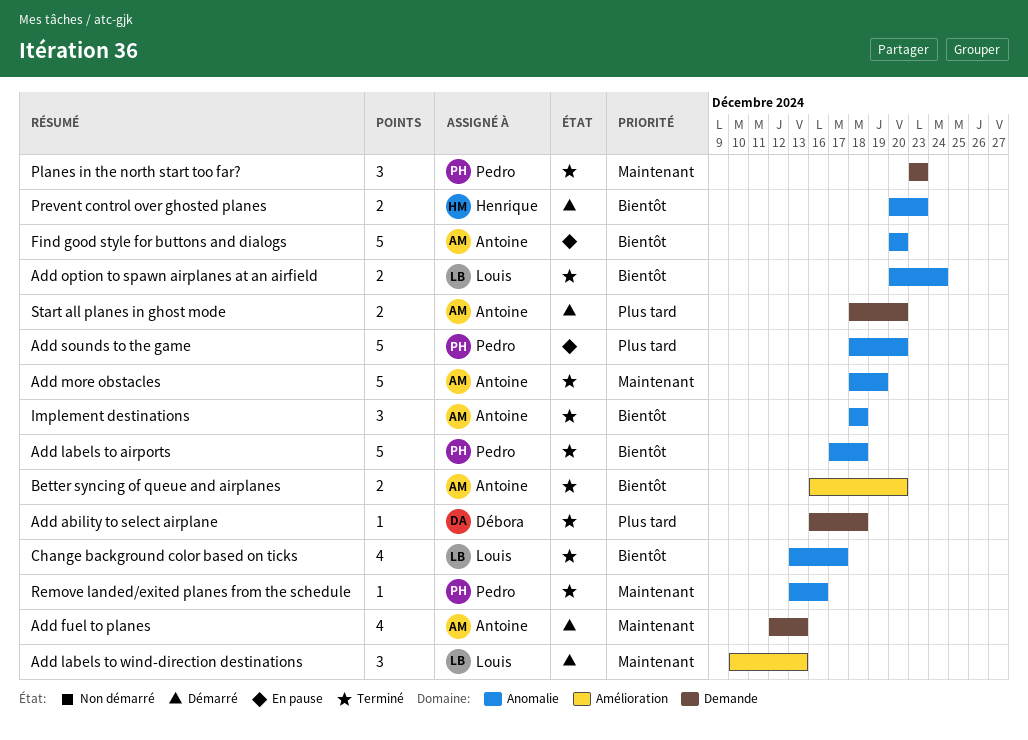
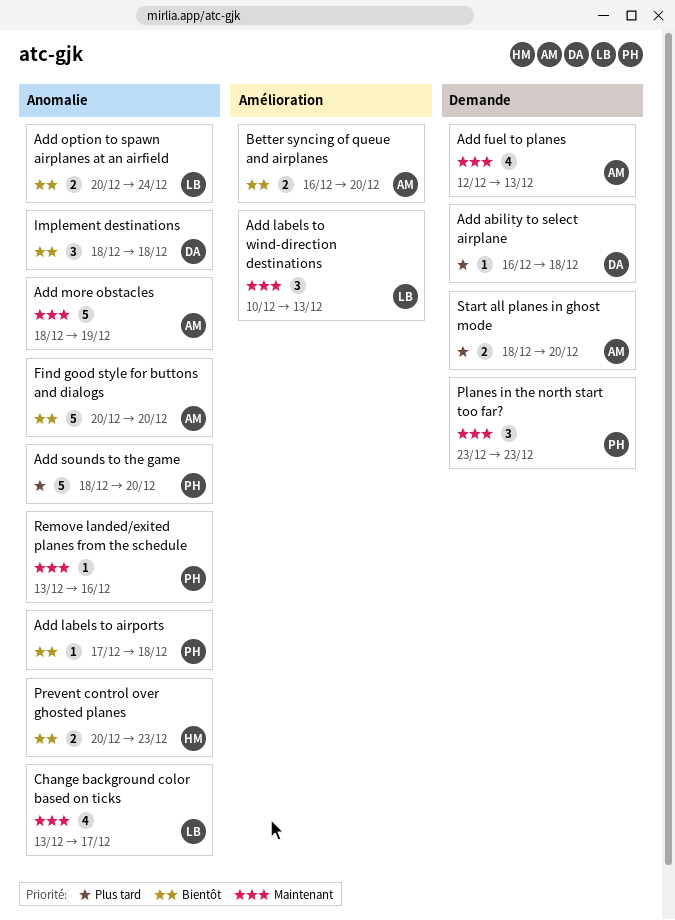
Add labels to airports, estimate: 5 -> 1
Change background color based on ticks, priority: Bientôt -> Maintenant
Implement destinations, owner: Antoine -> Débora

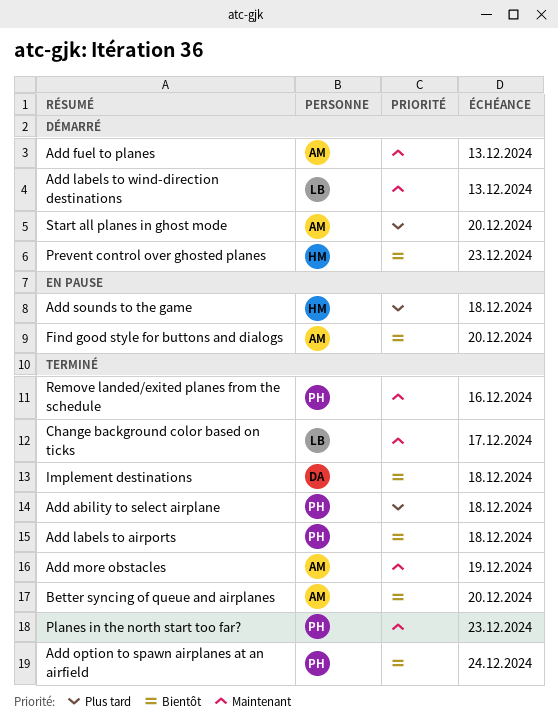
Add ability to select airplane, owner: DA -> PH
Add option to spawn airplanes at an airfield, owner: LB -> PH
Add sounds to the game, owner: PH -> HM
Add sounds to the game, due: Dec 20 -> Dec 18

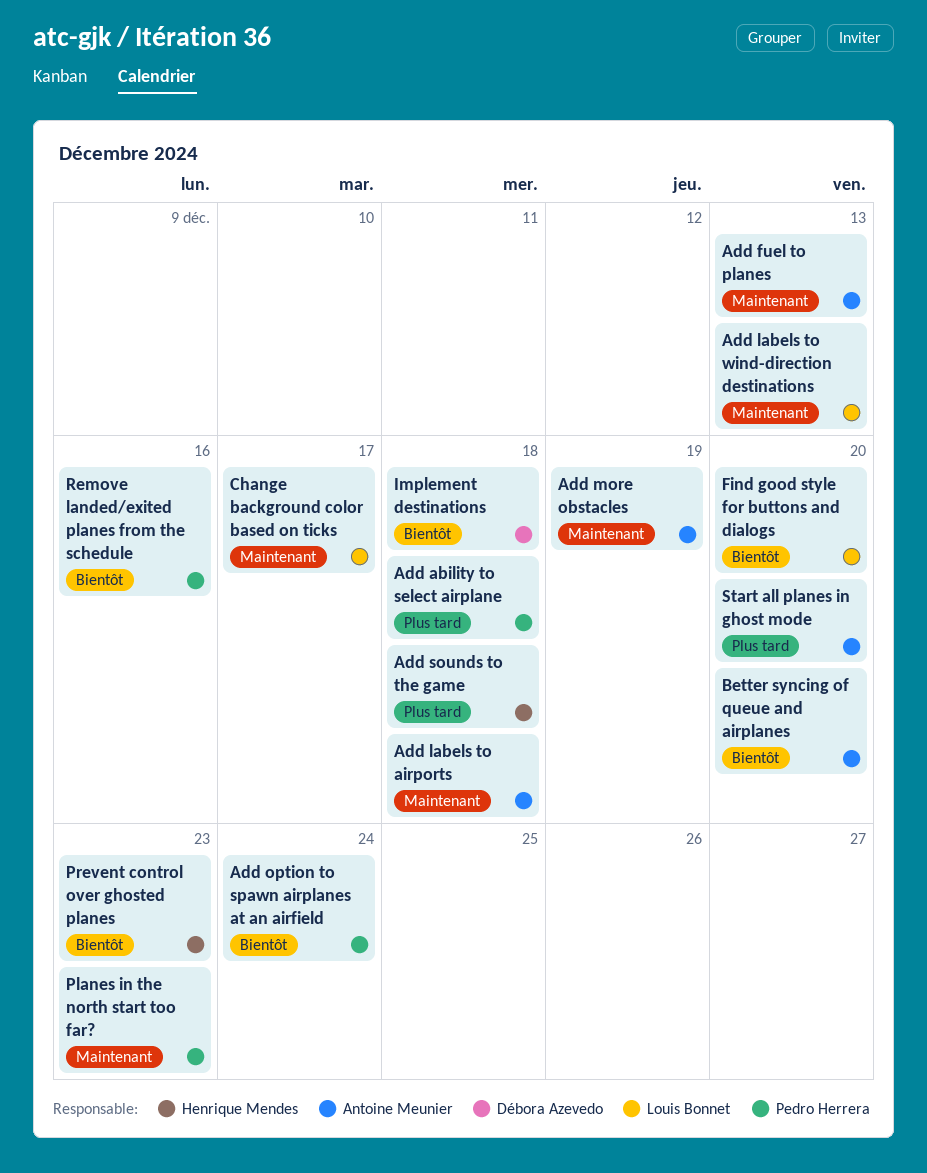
Add labels to airports, owner: Pedro Herrera -> Antoine Meunier
Add labels to airports, priority: Bientôt -> Maintenant
Find good style for buttons and dialogs, owner: Antoine Meunier -> Louis Bonnet
Remove landed/exited planes from the schedule, priority: Maintenant -> Bientôt

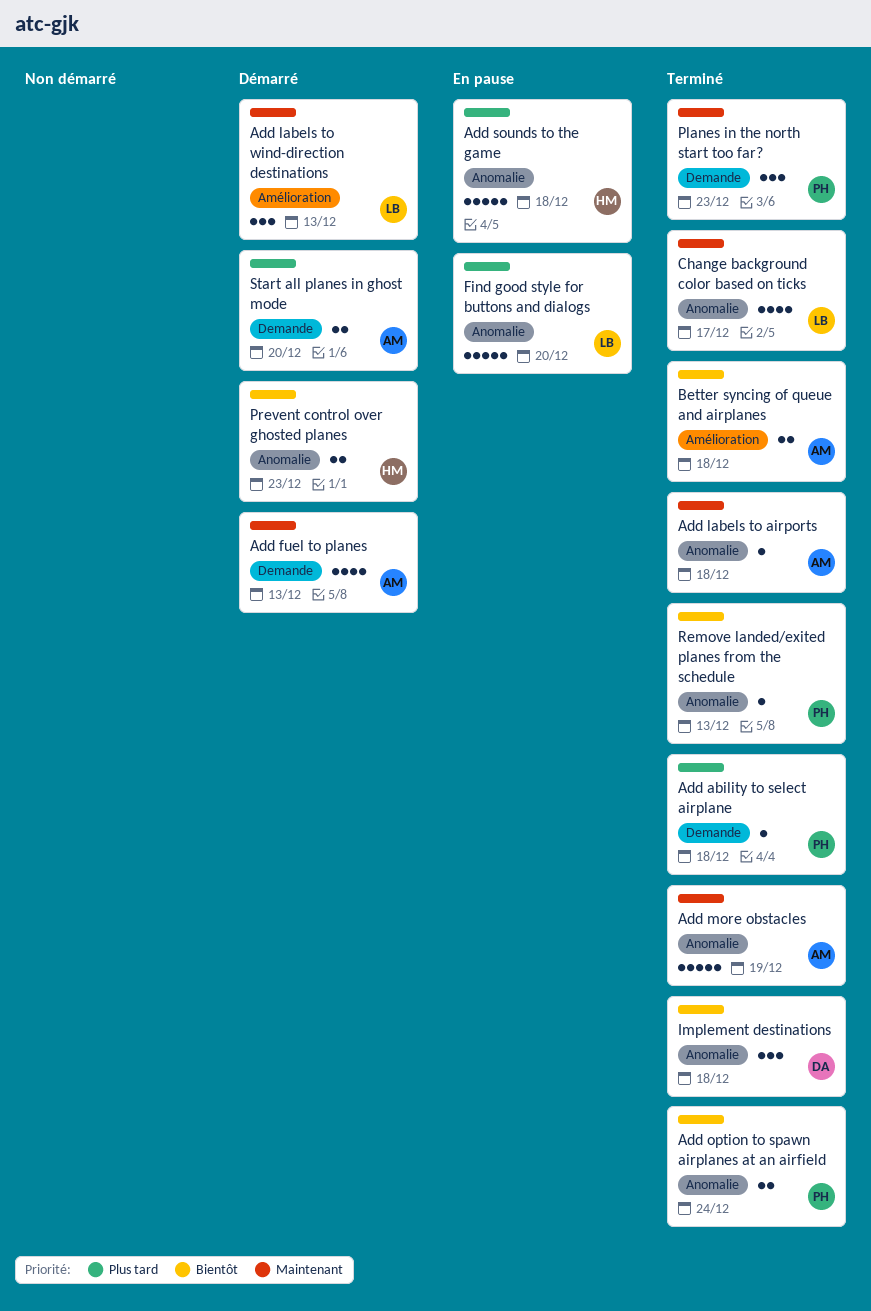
Better syncing of queue and airplanes, due: Dec 20 -> Dec 18
Find good style for buttons and dialogs, priority: Bientôt -> Plus tard
Remove landed/exited planes from the schedule, due: Dec 16 -> Dec 13

